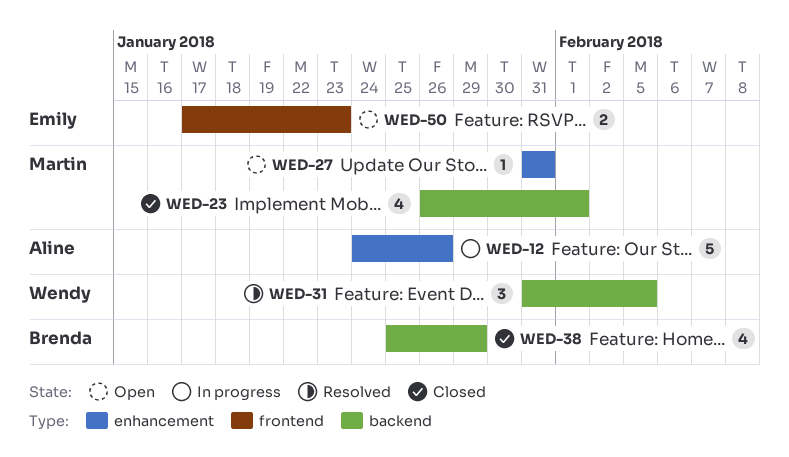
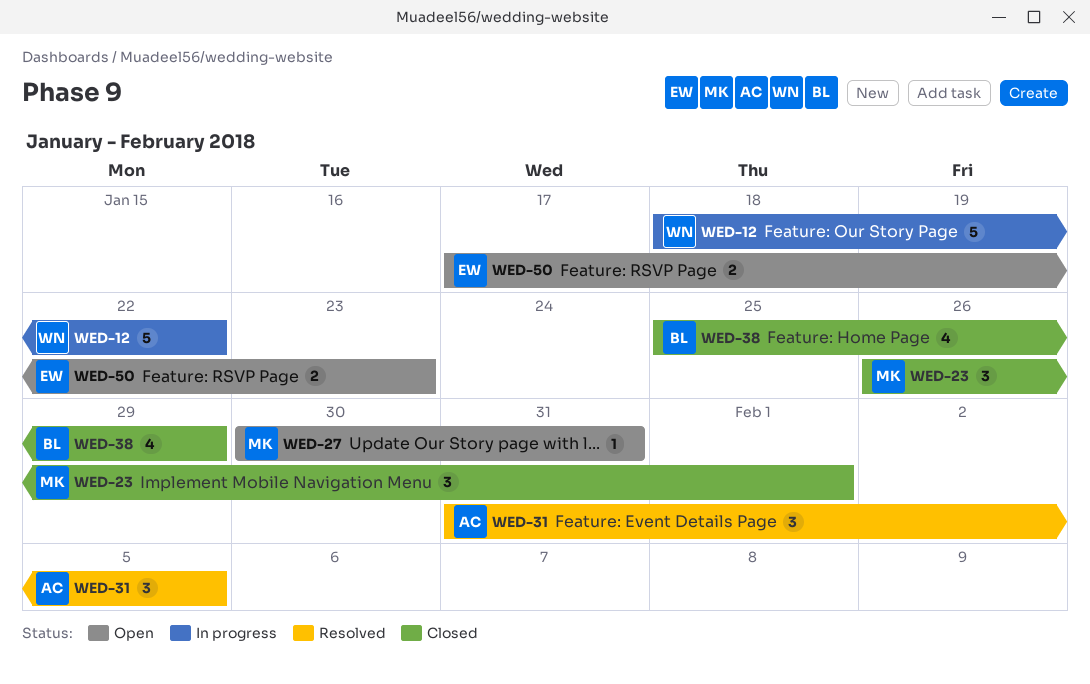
WED-12, owner: Aline -> Wendy
WED-12, start: Jan 24 -> Jan 18
WED-12, due: Jan 26 -> Jan 22
WED-23, estimate: 4 -> 3
WED-27, start: Jan 31 -> Jan 30
WED-31, owner: Wendy -> Aline

